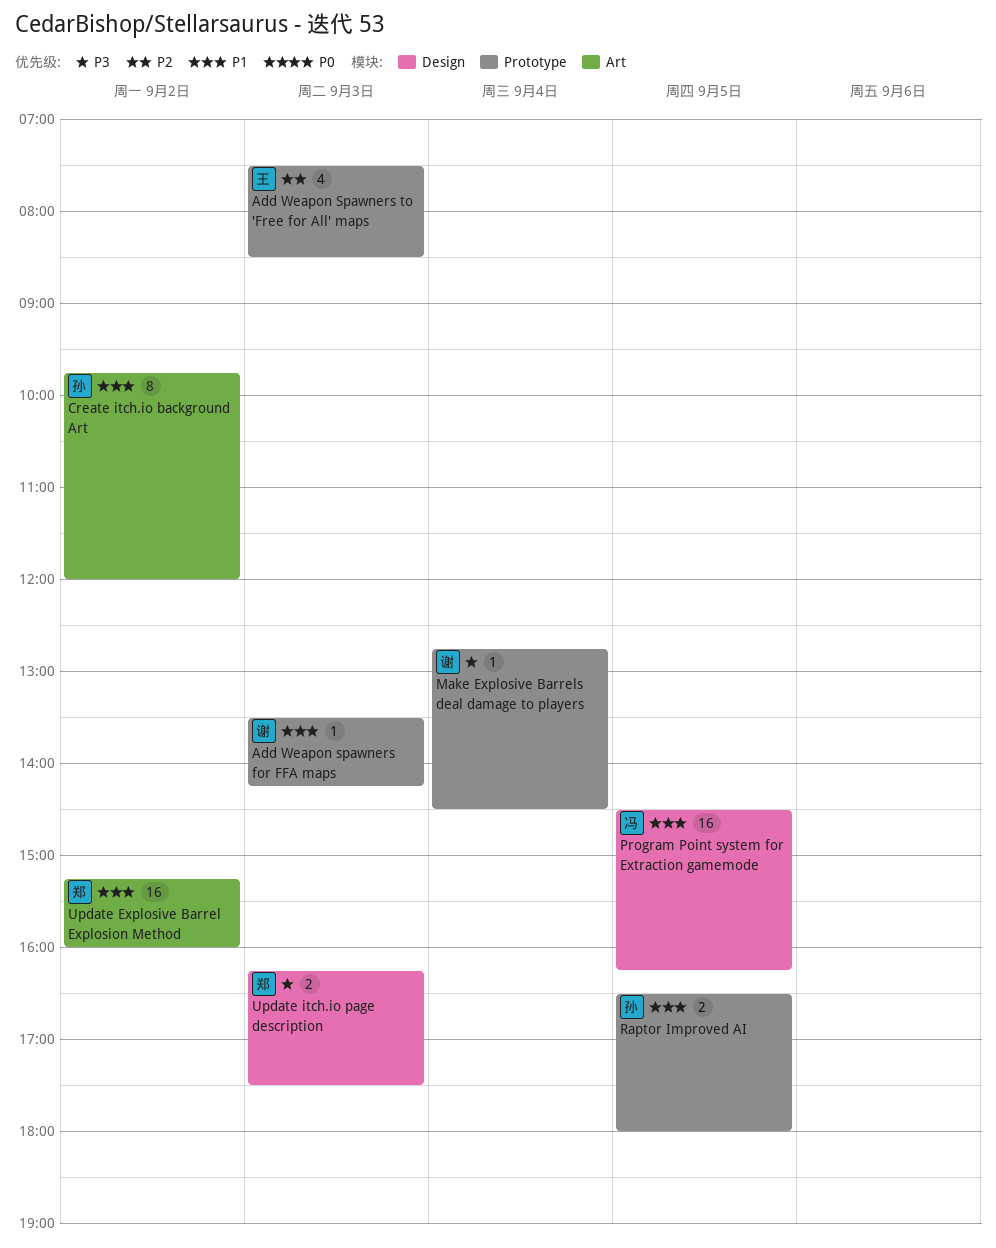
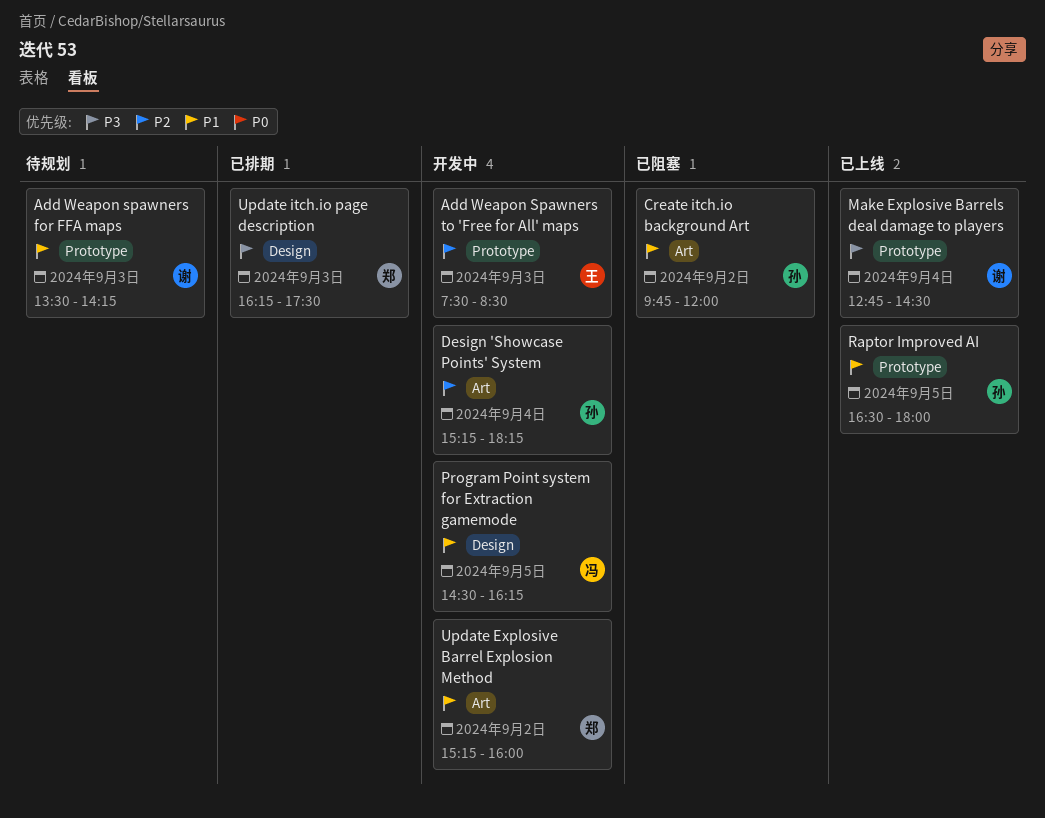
Design 'Showcase Points' System: none -> present

